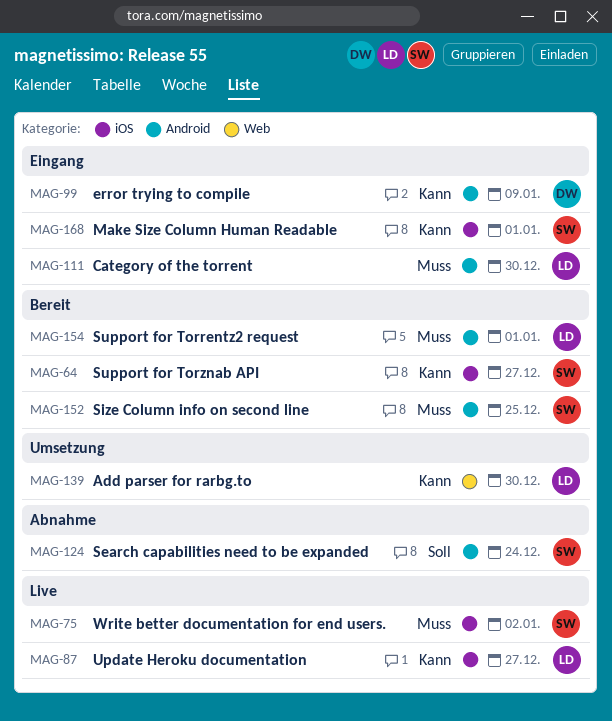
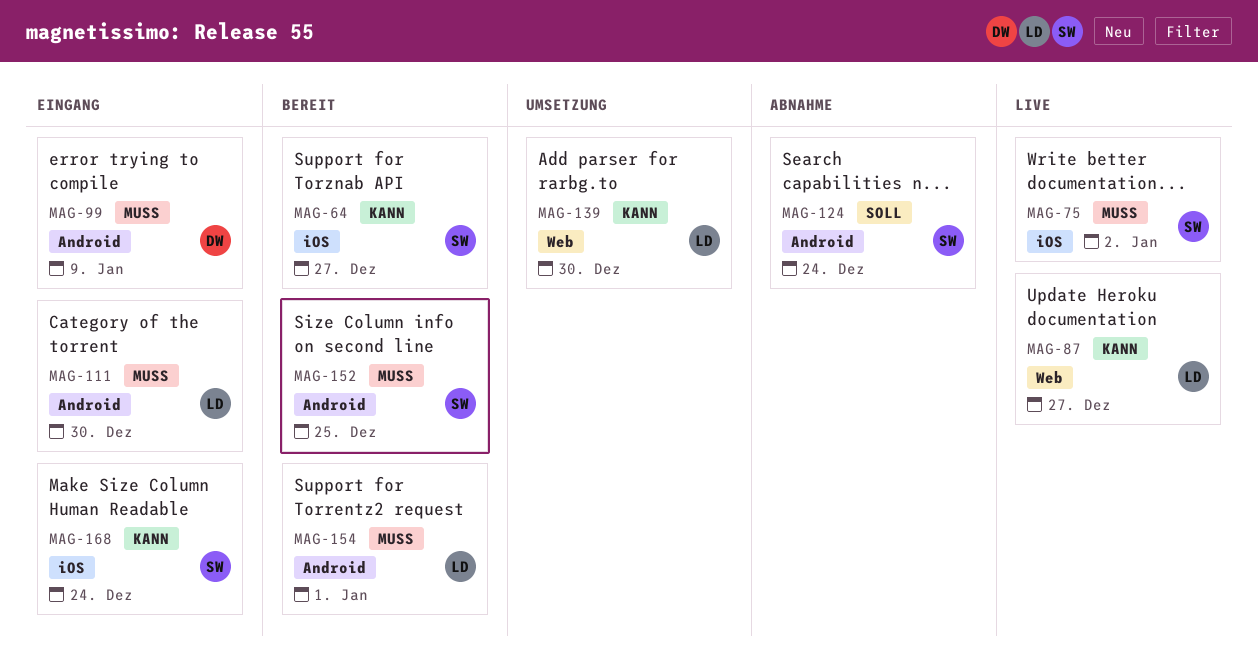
MAG-87, label: iOS -> Web
MAG-99, priority: Kann -> Muss
MAG-168, due: Jan 1 -> Dec 24

